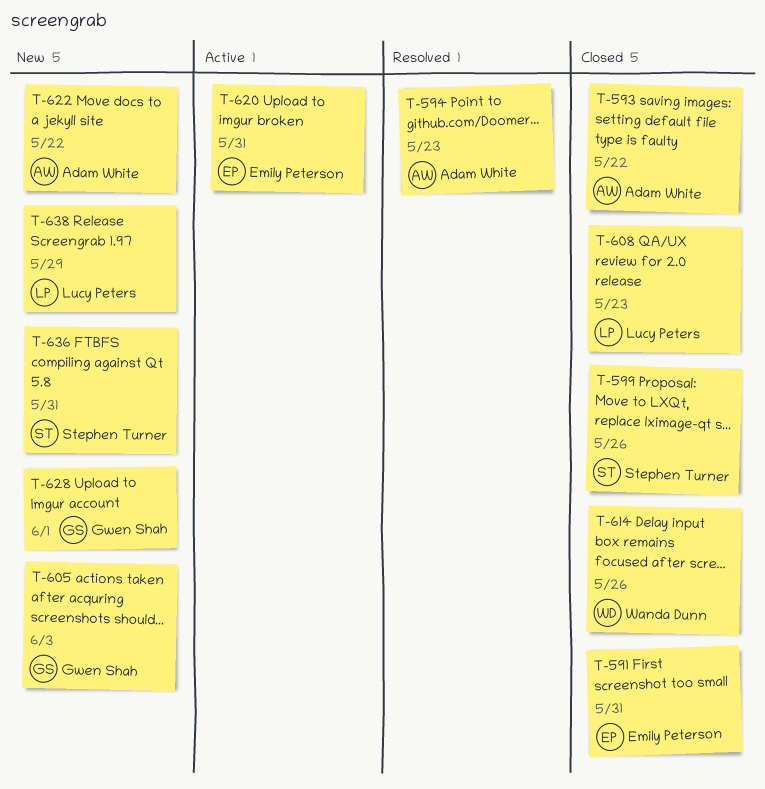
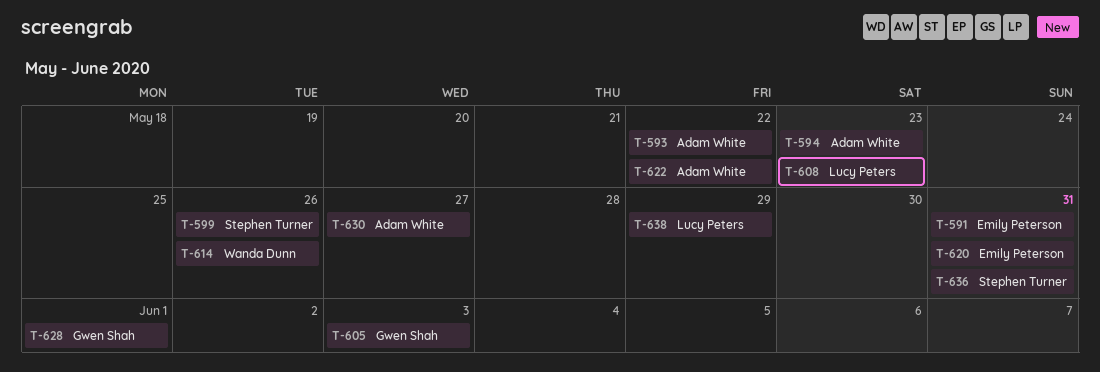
T-630: none -> present

